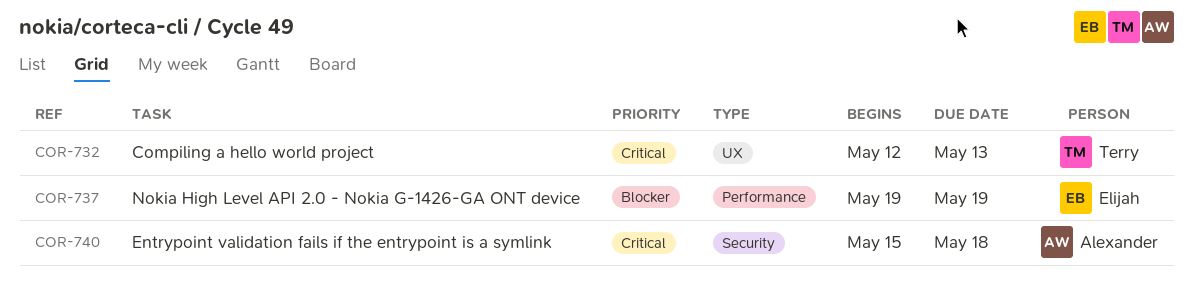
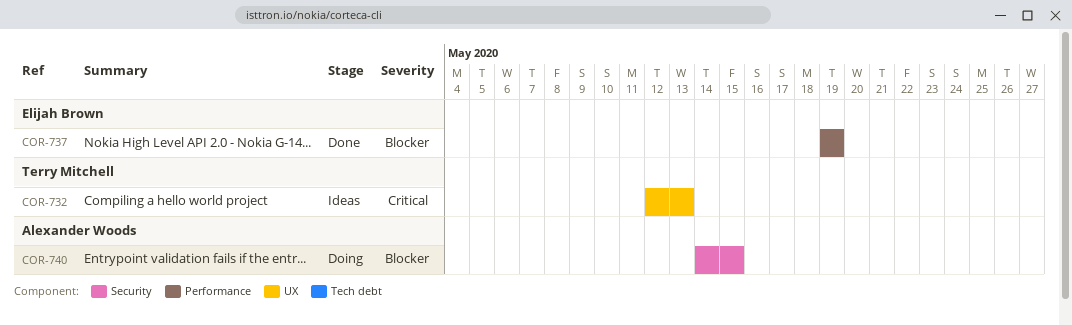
COR-740, priority: Critical -> Blocker
COR-740, start: May 15 -> May 14
COR-740, due: May 18 -> May 15

